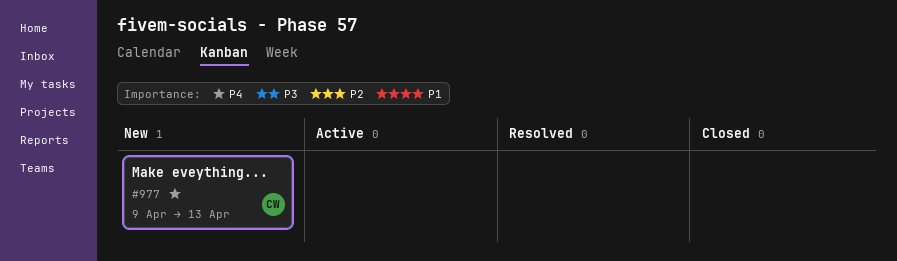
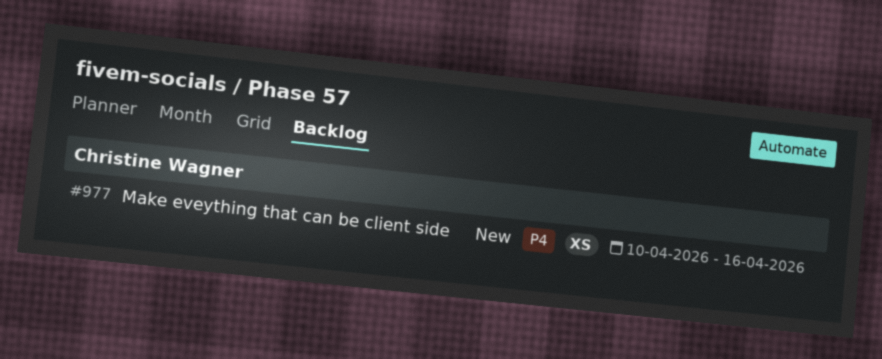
#977, start: Apr 9 -> Apr 10
#977, due: Apr 13 -> Apr 16

